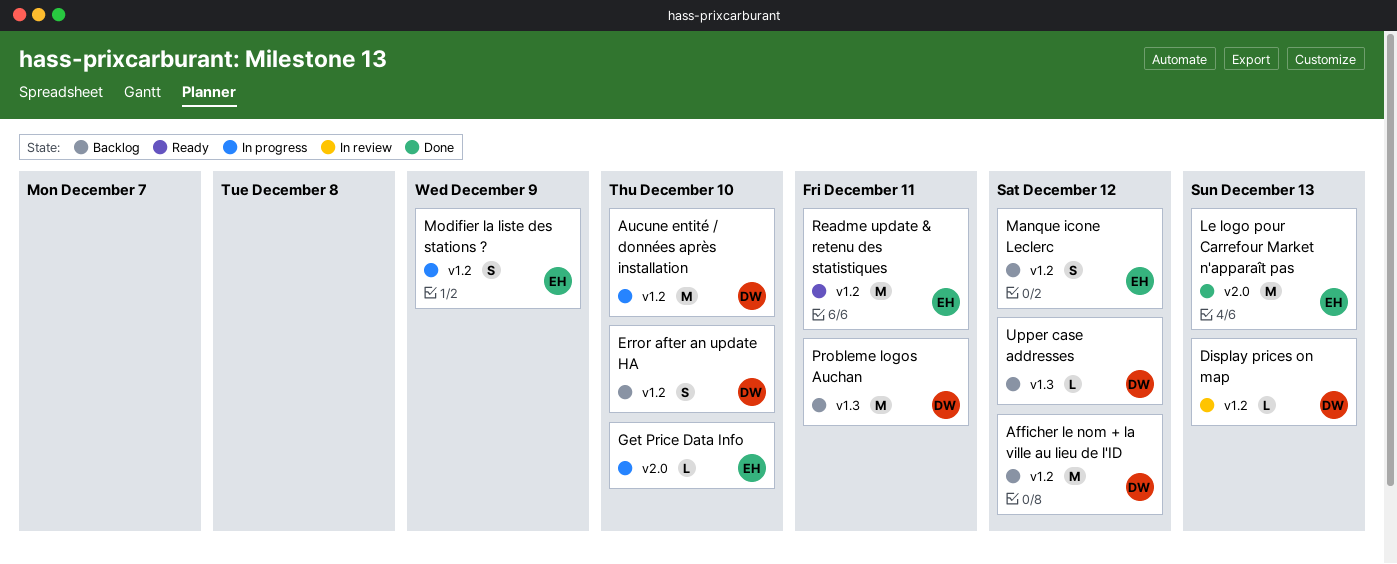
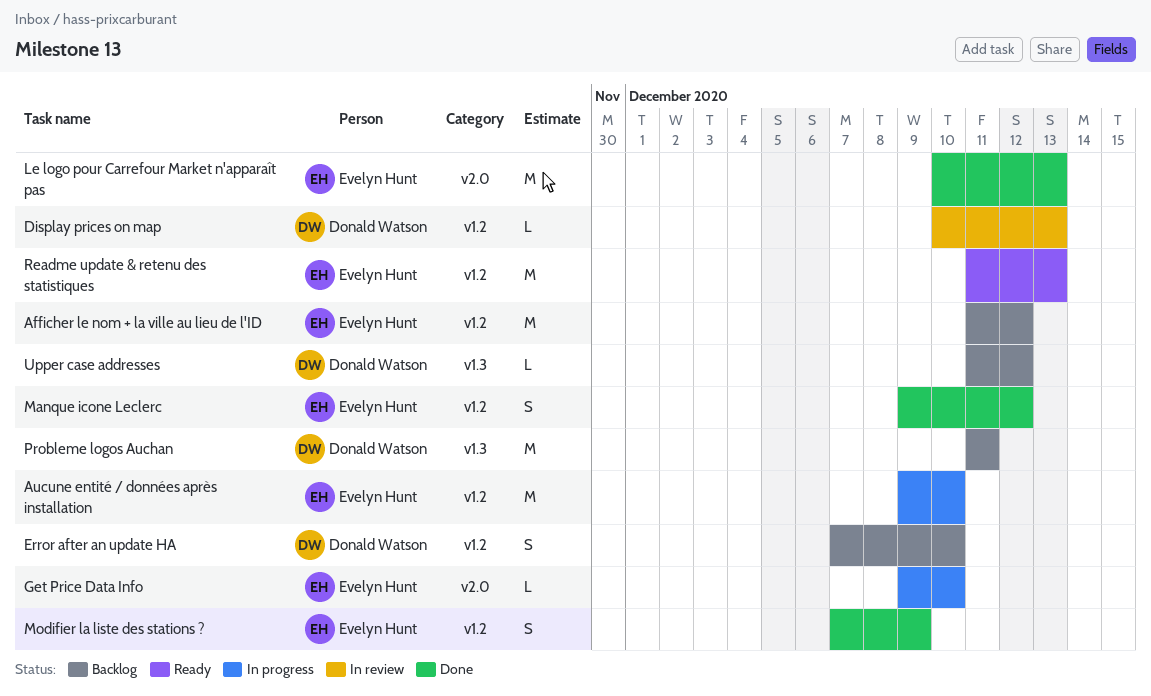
Afficher le nom + la ville au lieu de l'ID, owner: Donald Watson -> Evelyn Hunt
Aucune entité / données après installation, owner: Donald Watson -> Evelyn Hunt
Manque icone Leclerc, status: Backlog -> Done
Modifier la liste des stations ?, status: In progress -> Done
Readme update & retenu des statistiques, due: Dec 11 -> Dec 13

